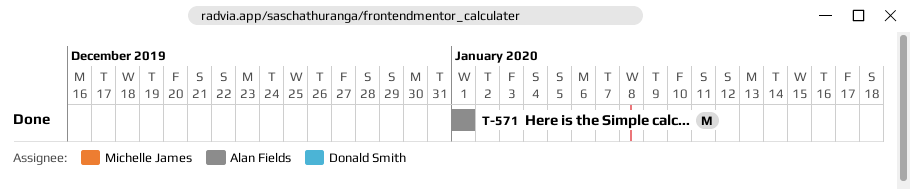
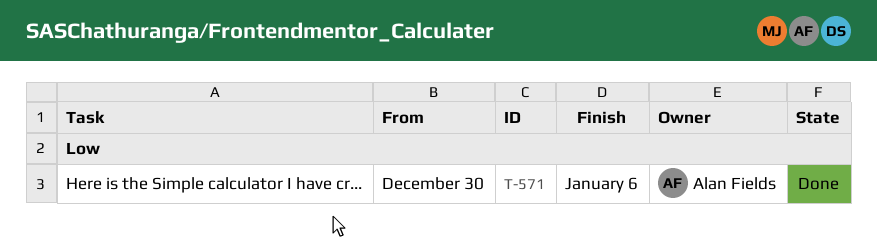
T-571, start: Jan 1 -> Dec 30
T-571, due: Jan 1 -> Jan 6

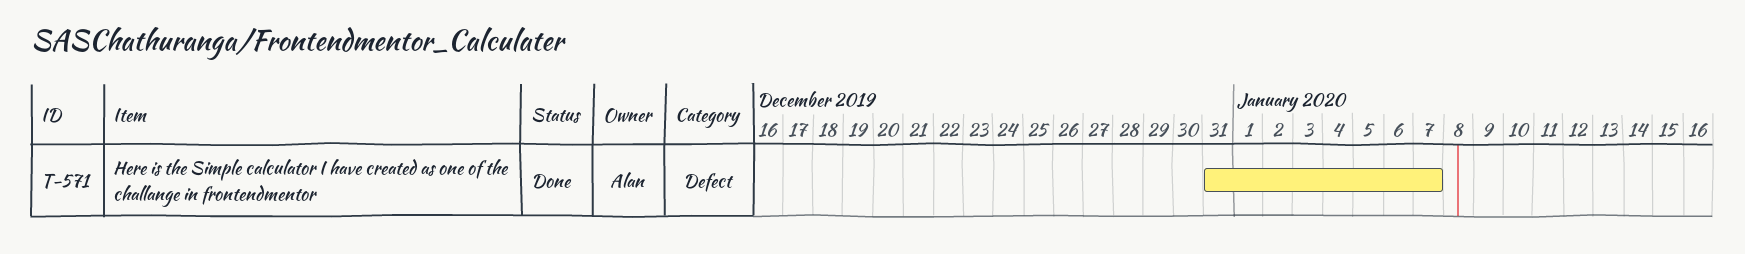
T-571, start: Dec 30 -> Dec 31
T-571, due: Jan 6 -> Jan 7

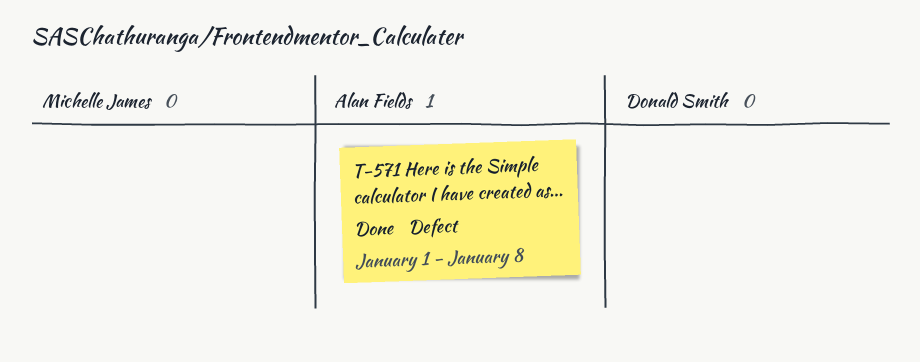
T-571, start: Dec 31 -> Jan 1
T-571, due: Jan 7 -> Jan 8

